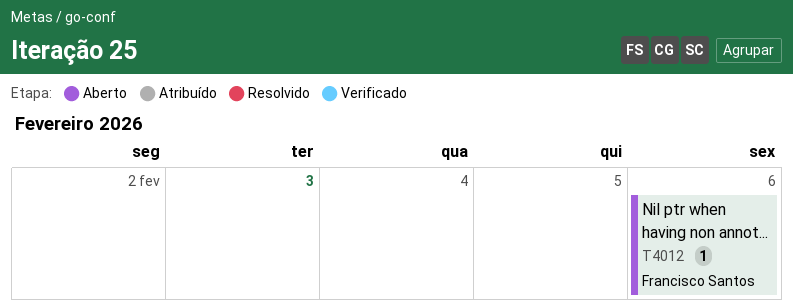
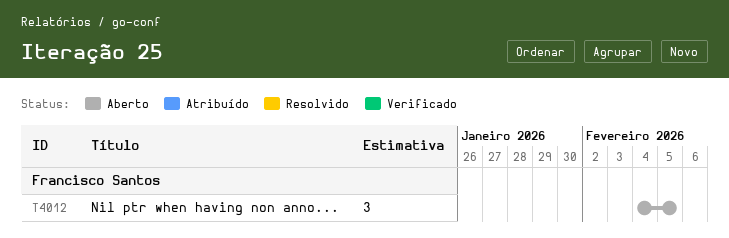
T4012, estimate: 1 -> 3
T4012, due: Feb 6 -> Feb 5

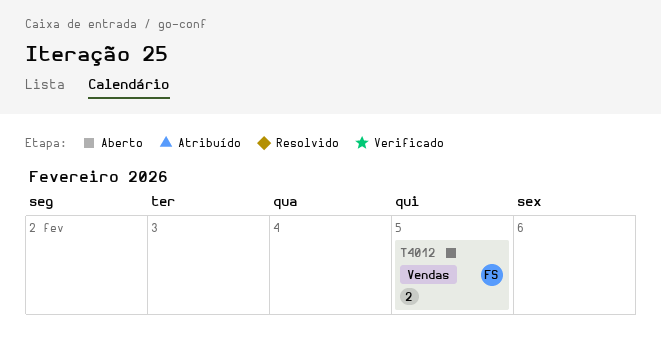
T4012, estimate: 3 -> 2

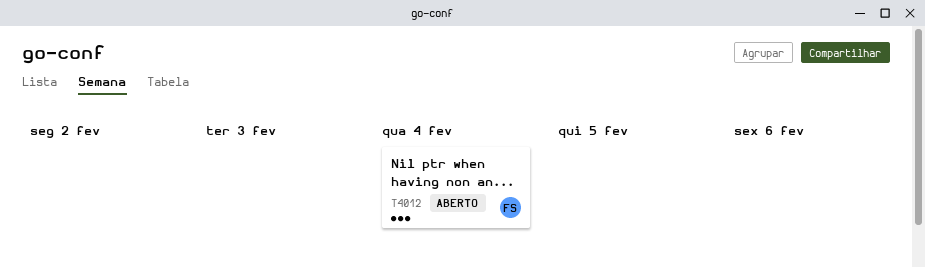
T4012, estimate: 2 -> 3
T4012, due: Feb 5 -> Feb 4

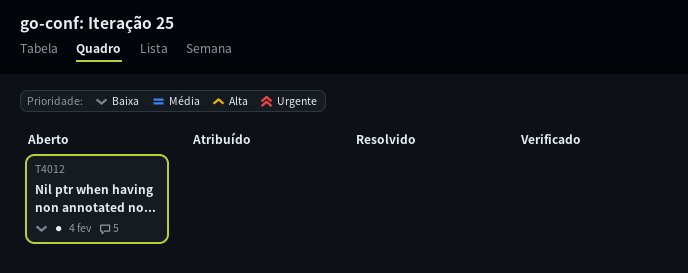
T4012, estimate: 3 -> 1

